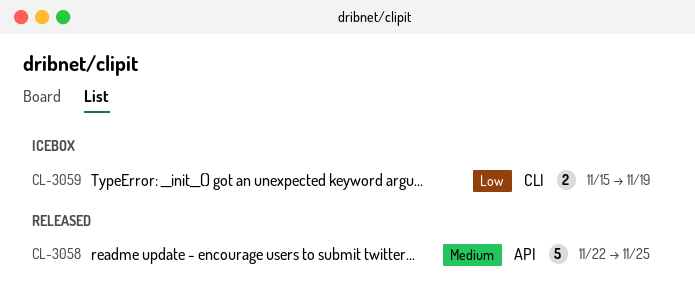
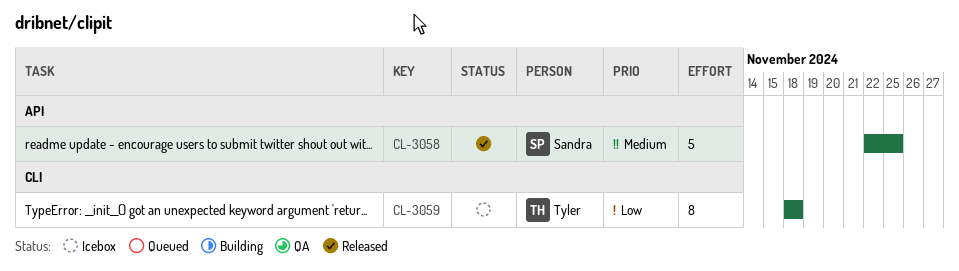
CL-3059, estimate: 2 -> 8
CL-3059, start: Nov 15 -> Nov 18
CL-3059, due: Nov 19 -> Nov 18

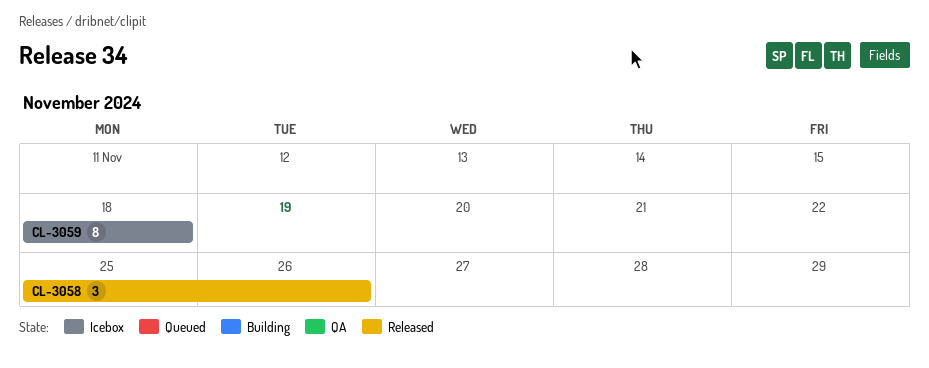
CL-3058, estimate: 5 -> 3
CL-3058, start: Nov 22 -> Nov 25
CL-3058, due: Nov 25 -> Nov 26

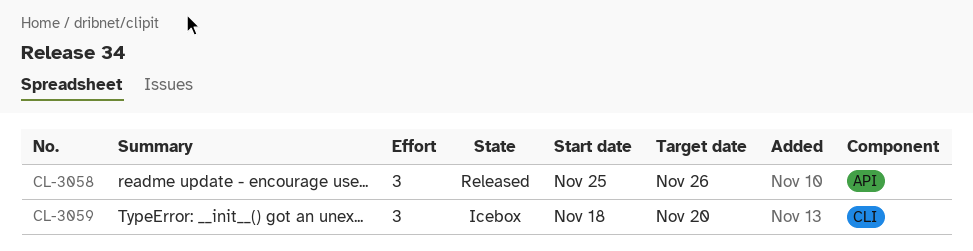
CL-3059, estimate: 8 -> 3
CL-3059, due: Nov 18 -> Nov 20

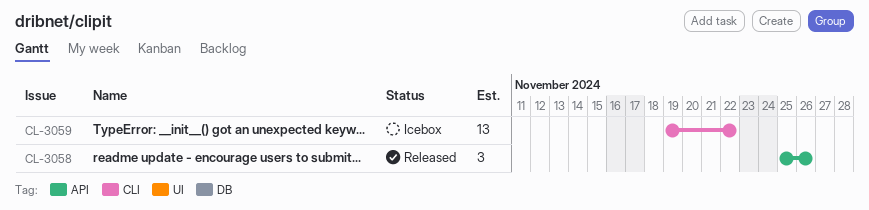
CL-3059, estimate: 3 -> 13
CL-3059, start: Nov 18 -> Nov 19
CL-3059, due: Nov 20 -> Nov 22

